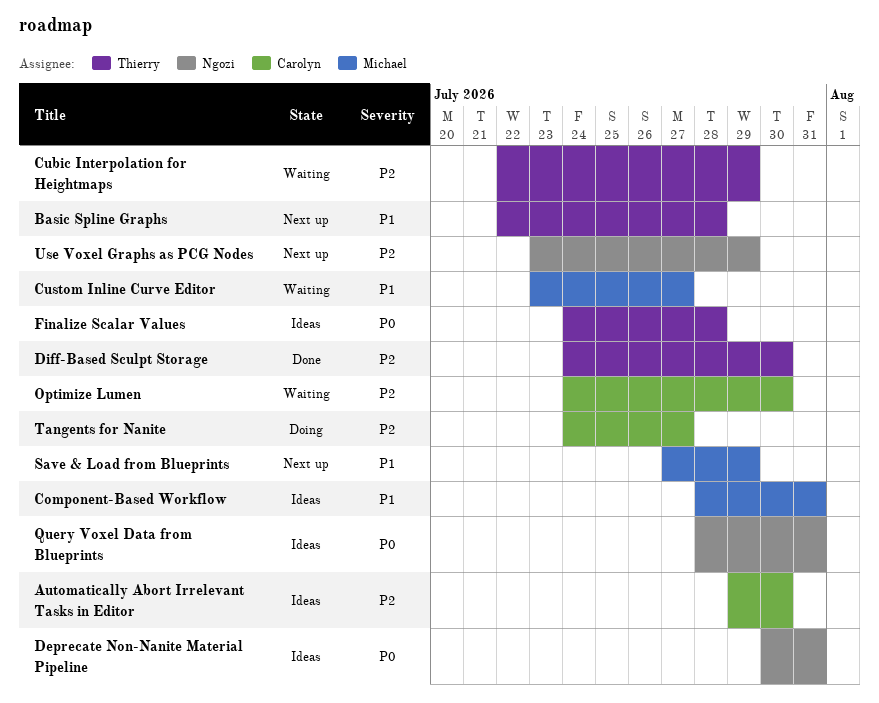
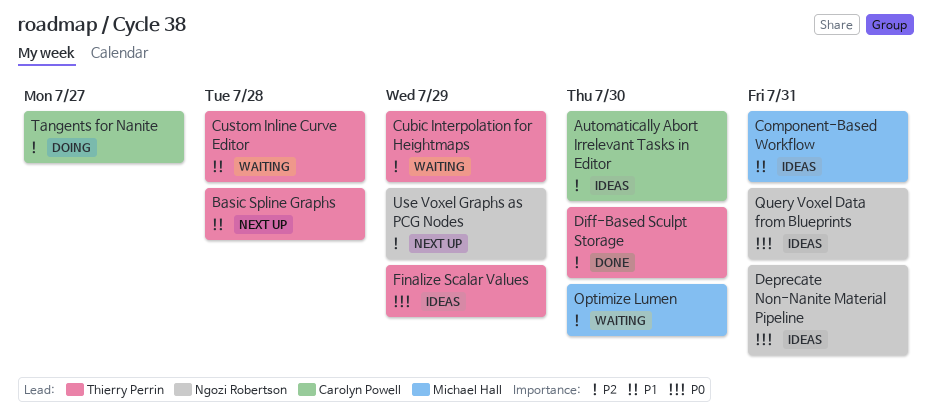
Custom Inline Curve Editor, owner: Michael Hall -> Thierry Perrin
Custom Inline Curve Editor, due: Jul 27 -> Jul 28
Finalize Scalar Values, due: Jul 28 -> Jul 29
Optimize Lumen, owner: Carolyn Powell -> Michael Hall
Save & Load from Blueprints: present -> none

